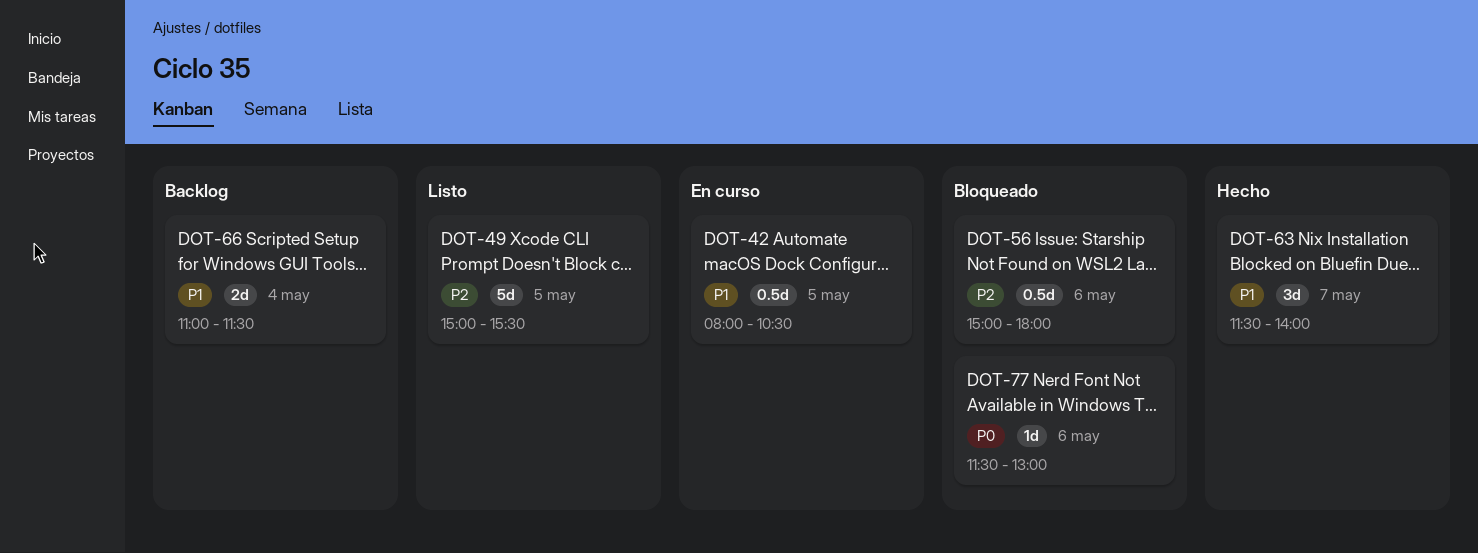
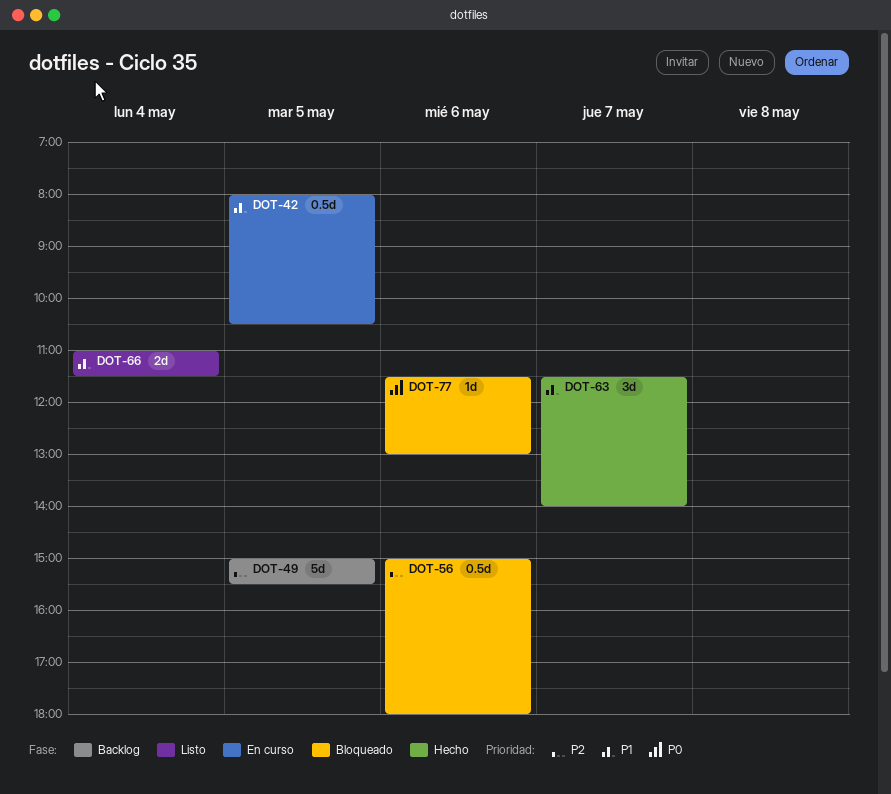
DOT-49, status: Listo -> Backlog
DOT-66, status: Backlog -> Listo

